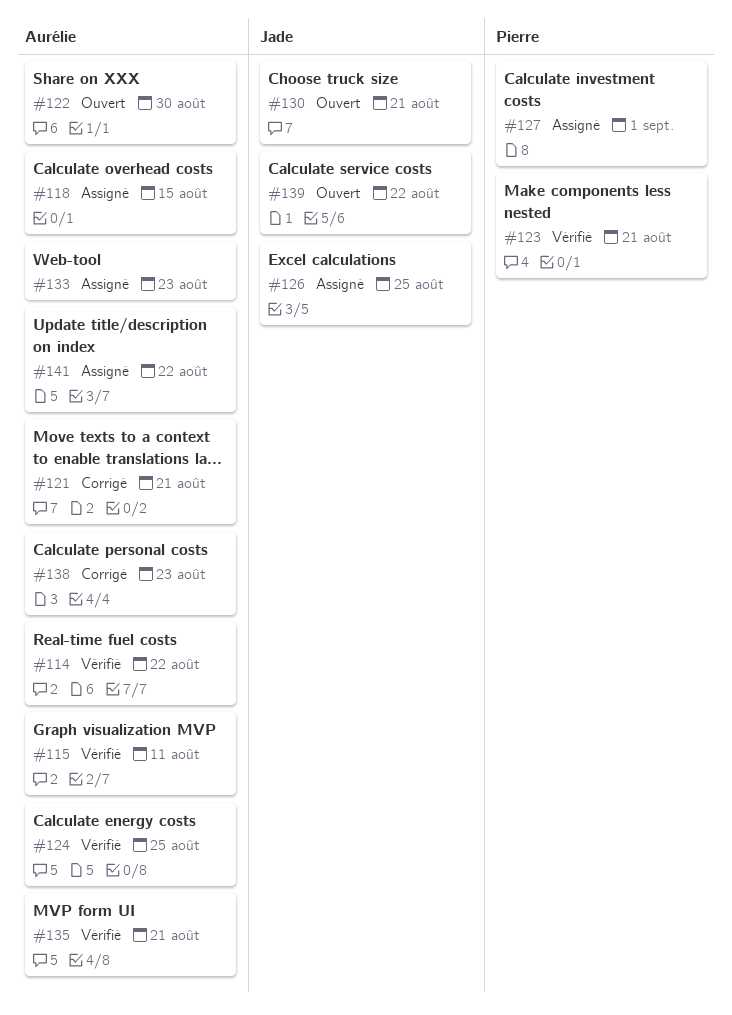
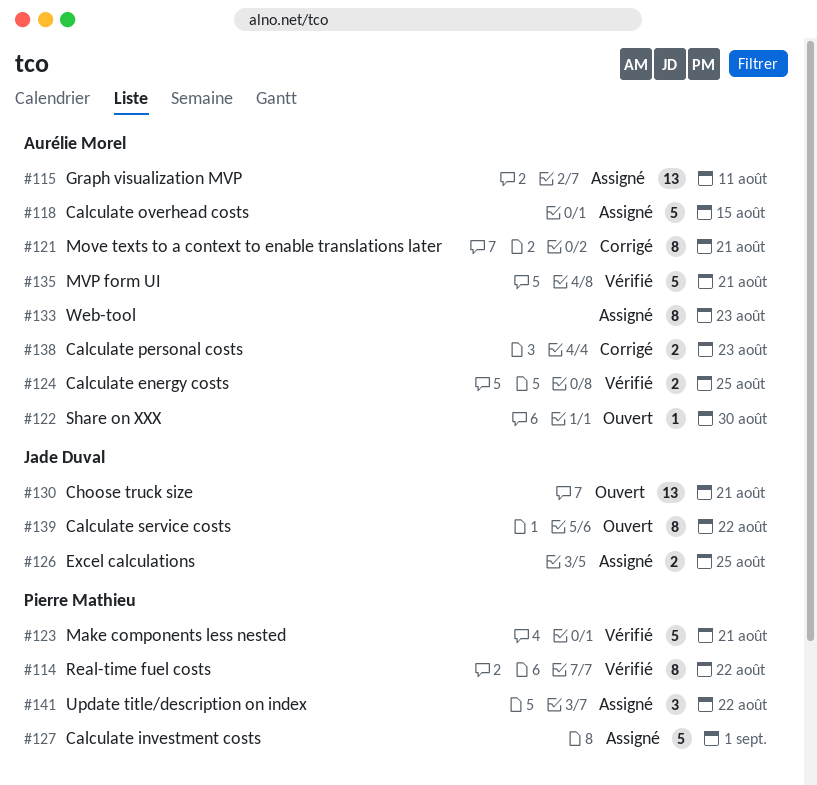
#114, owner: Aurélie Morel -> Pierre Mathieu
#115, status: Vérifié -> Assigné
#141, owner: Aurélie Morel -> Pierre Mathieu

